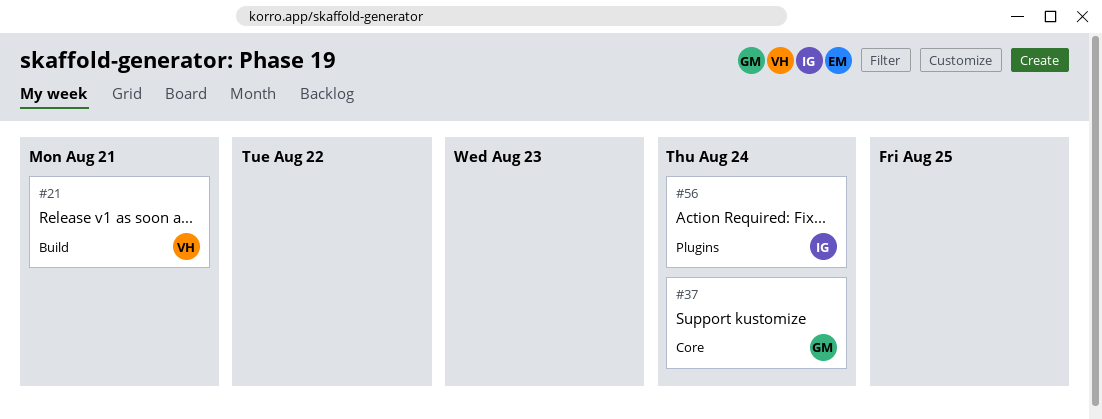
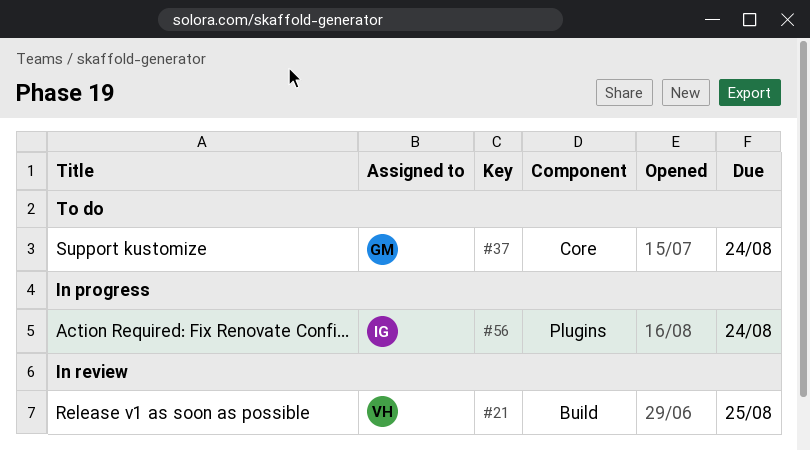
#21, due: Aug 21 -> Aug 25

